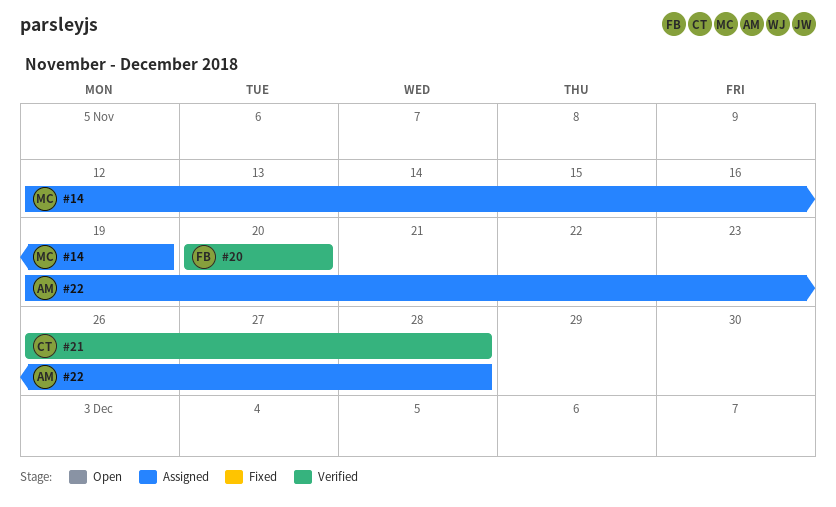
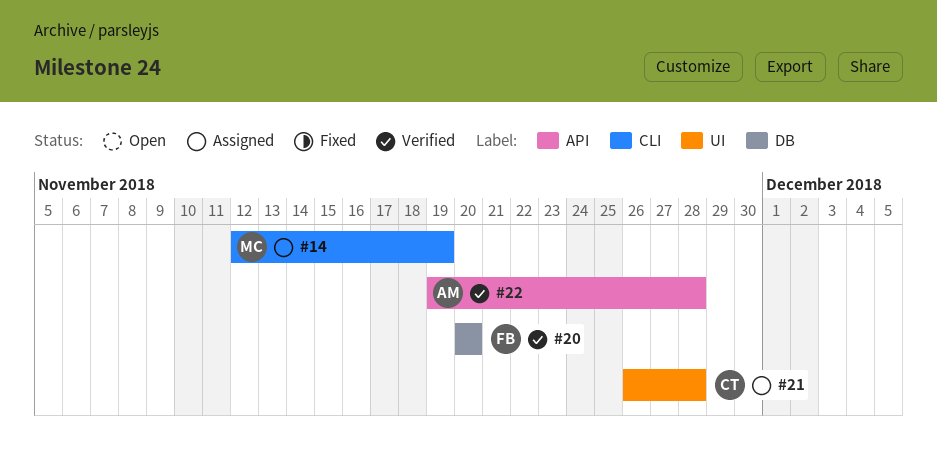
#21, status: Verified -> Assigned
#22, status: Assigned -> Verified

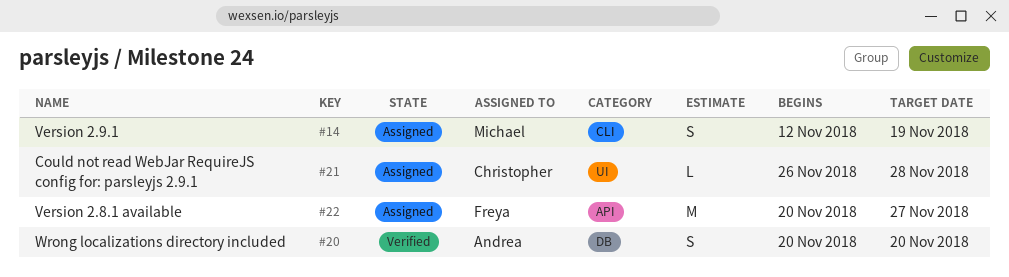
#20, owner: Freya -> Andrea
#22, status: Verified -> Assigned
#22, owner: Andrea -> Freya
#22, start: Nov 19 -> Nov 20
#22, due: Nov 28 -> Nov 27

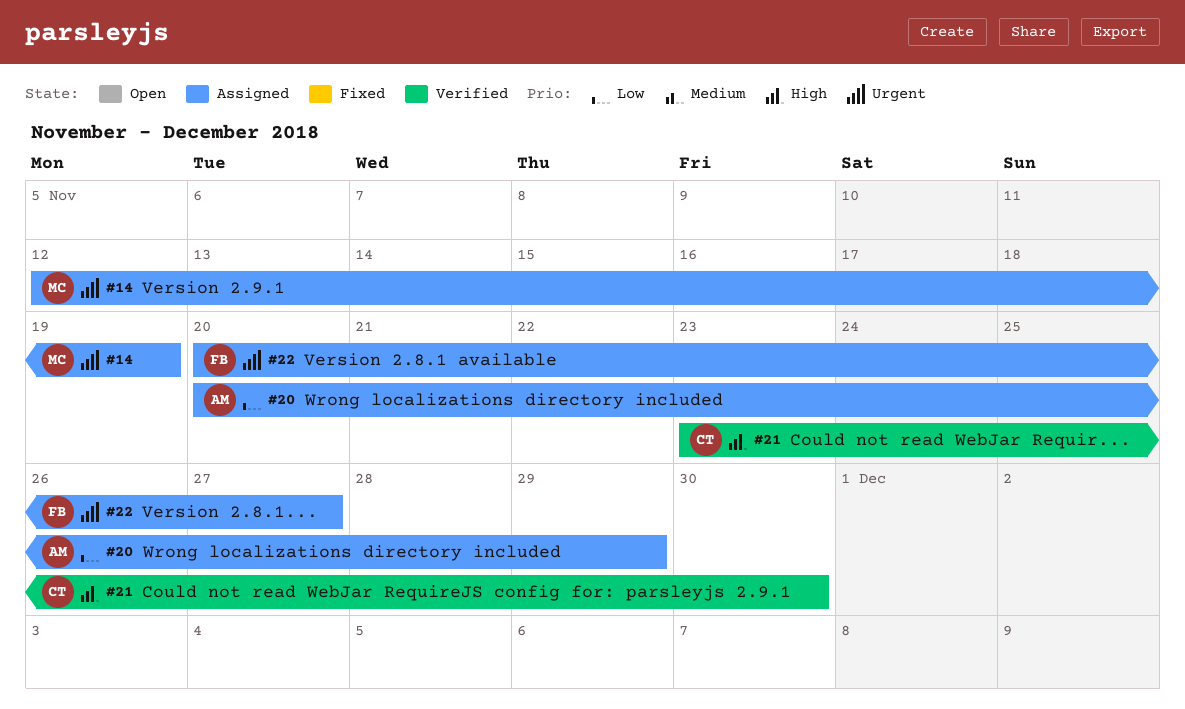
#20, status: Verified -> Assigned
#20, due: Nov 20 -> Nov 29
#21, status: Assigned -> Verified
#21, start: Nov 26 -> Nov 23
#21, due: Nov 28 -> Nov 30

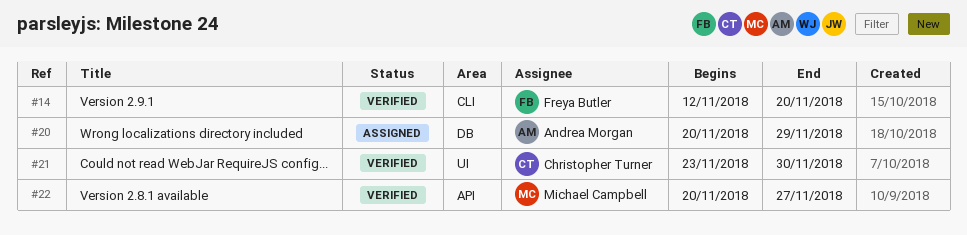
#14, status: Assigned -> Verified
#14, owner: Michael Campbell -> Freya Butler
#14, due: Nov 19 -> Nov 20
#22, status: Assigned -> Verified
#22, owner: Freya Butler -> Michael Campbell

